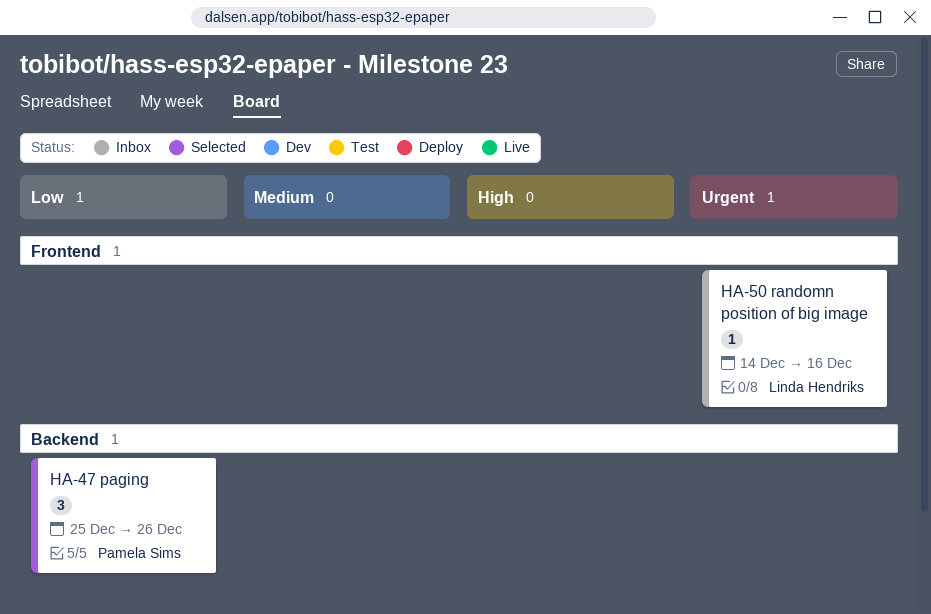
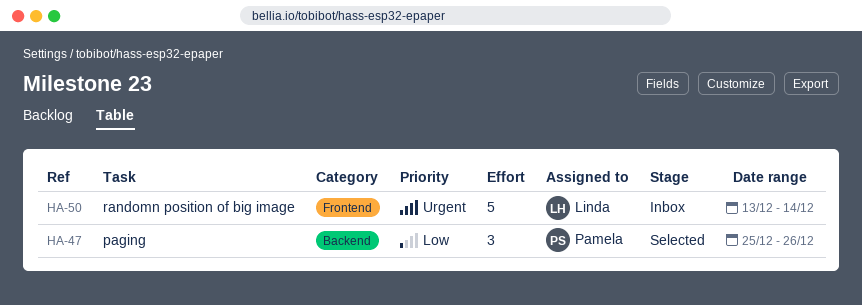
HA-50, estimate: 1 -> 5
HA-50, start: Dec 14 -> Dec 13
HA-50, due: Dec 16 -> Dec 14

